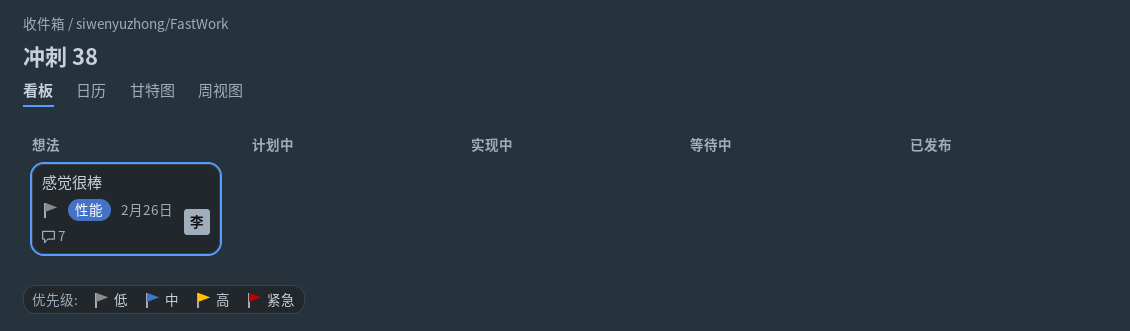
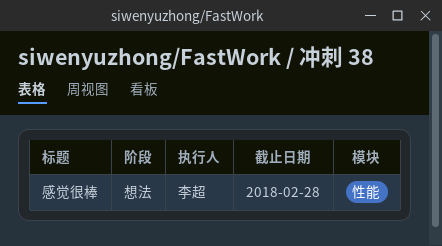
感觉很棒, due: Feb 26 -> Feb 28

